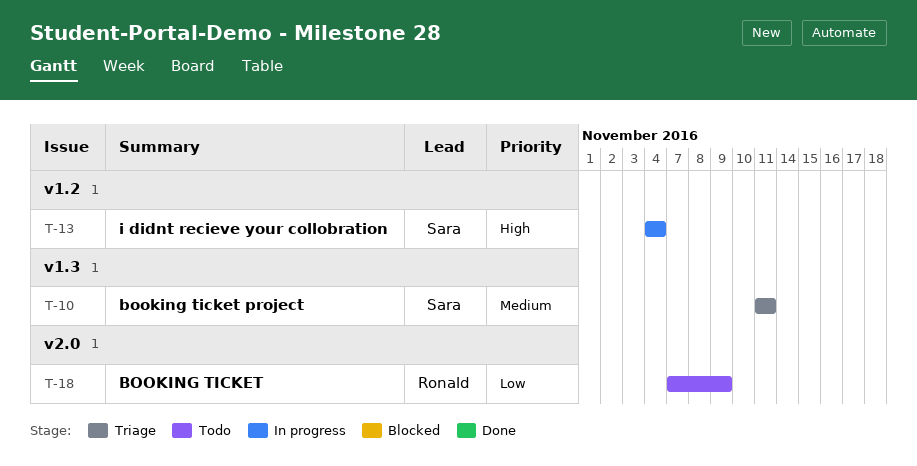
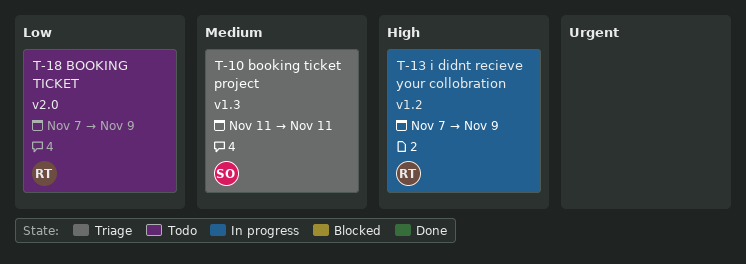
T-13, owner: Sara -> Ronald
T-13, start: Nov 4 -> Nov 7
T-13, due: Nov 4 -> Nov 9

